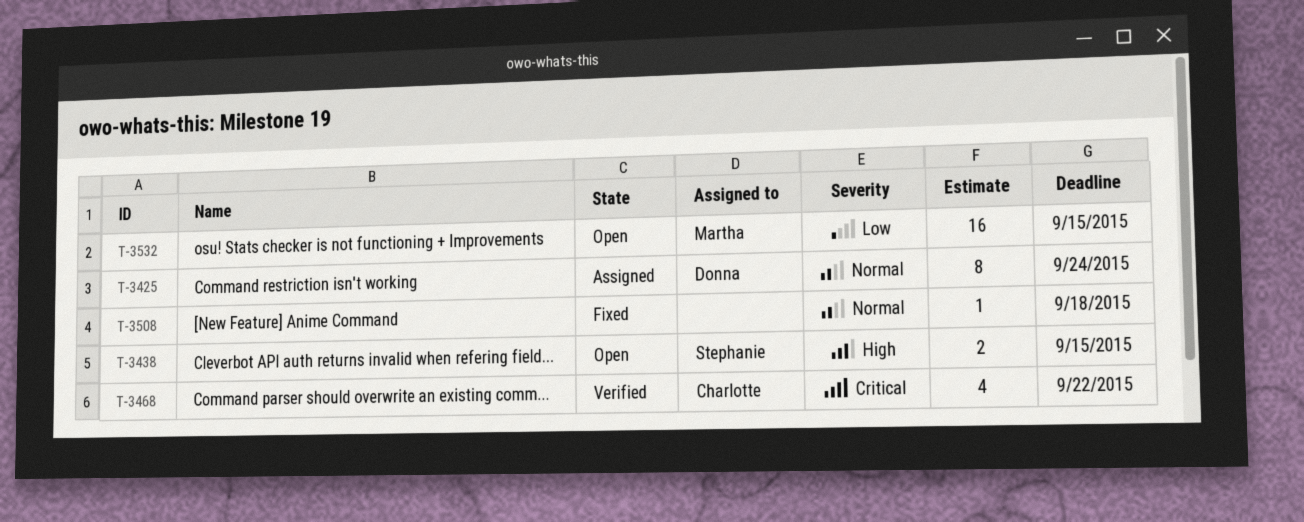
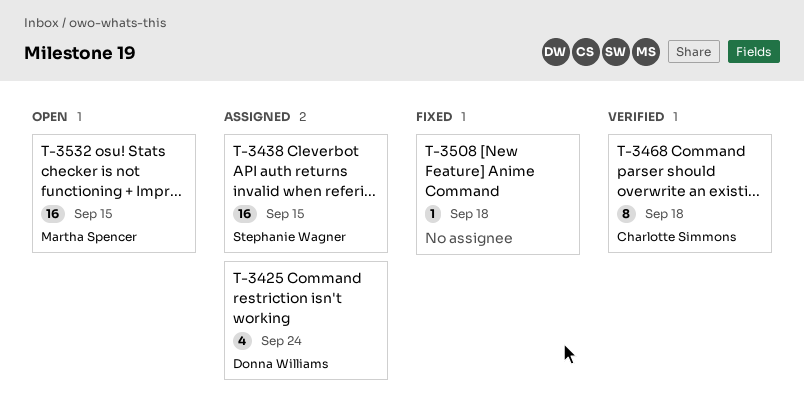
T-3425, estimate: 8 -> 4
T-3438, status: Open -> Assigned
T-3438, estimate: 2 -> 16
T-3468, estimate: 4 -> 8
T-3468, due: Sep 22 -> Sep 18

